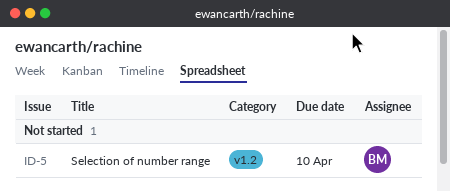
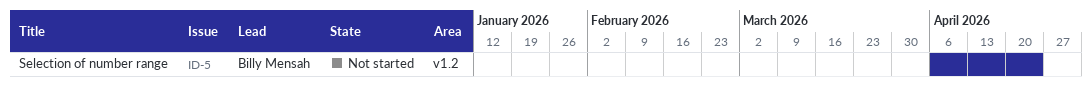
ID-5, due: Apr 10 -> Apr 24

